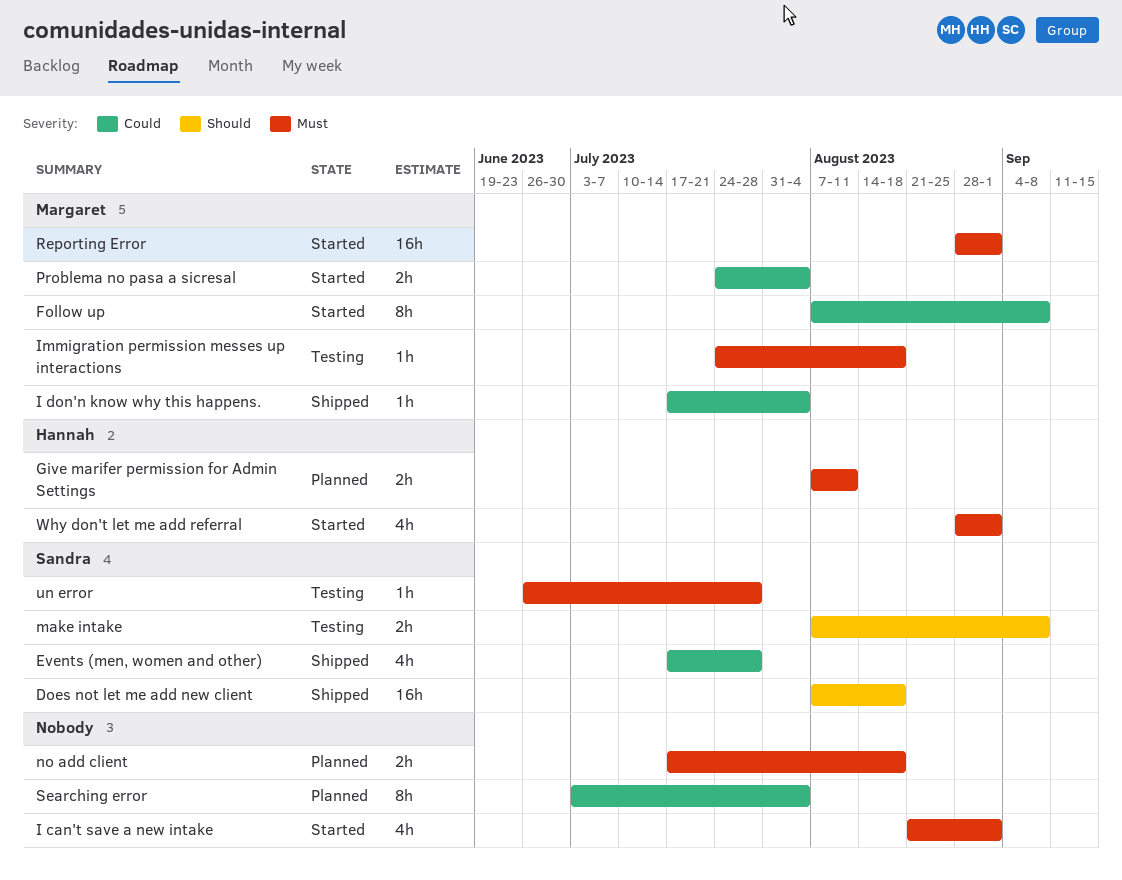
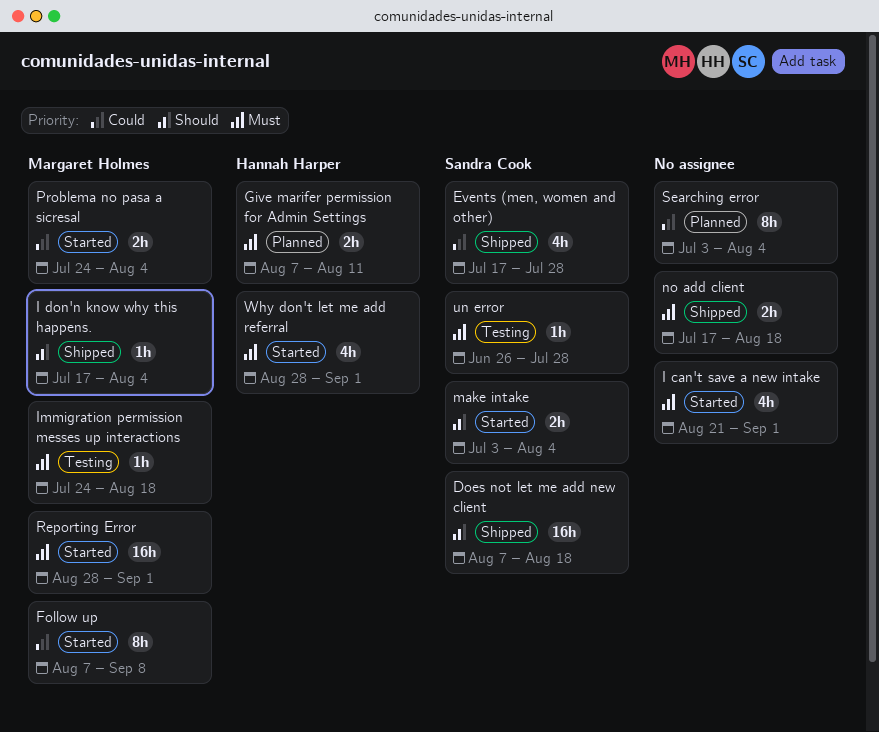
I don'n know why this happens., priority: Could -> Should
make intake, status: Testing -> Started
make intake, start: Aug 7 -> Jul 3
make intake, due: Sep 8 -> Aug 4
no add client, status: Planned -> Shipped

